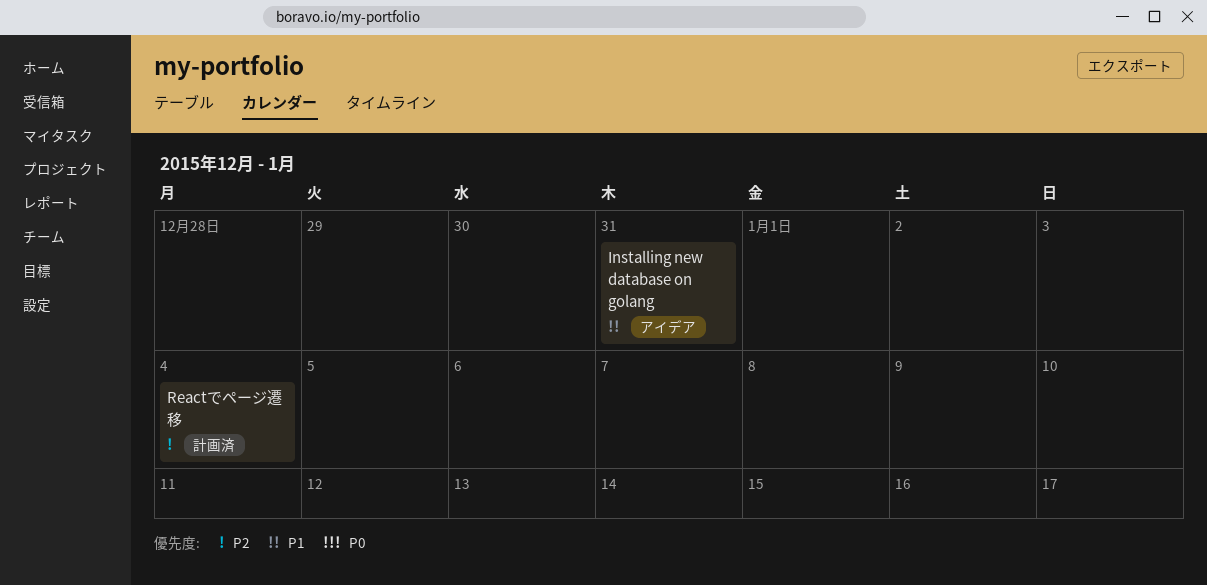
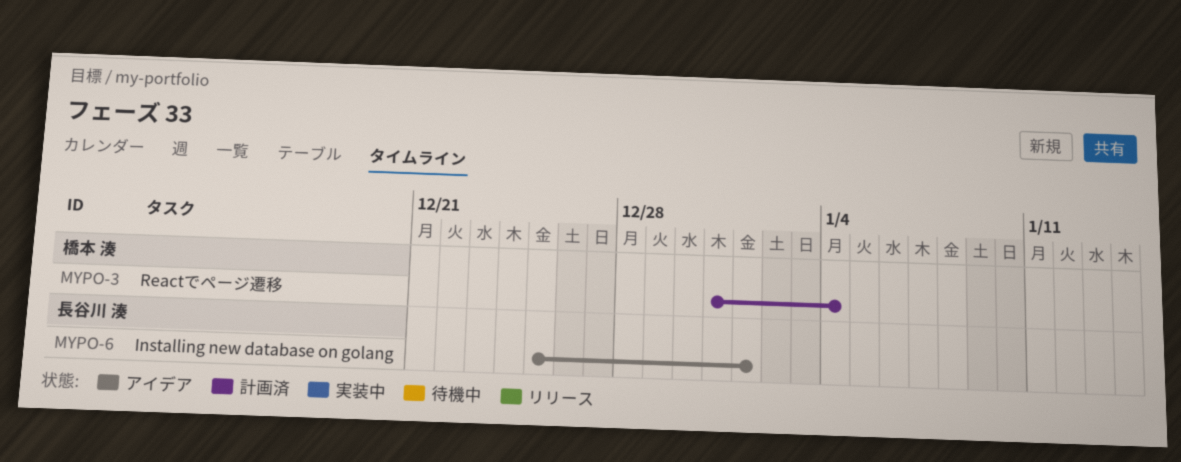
Installing new database on golang, due: Dec 31 -> Jan 1

